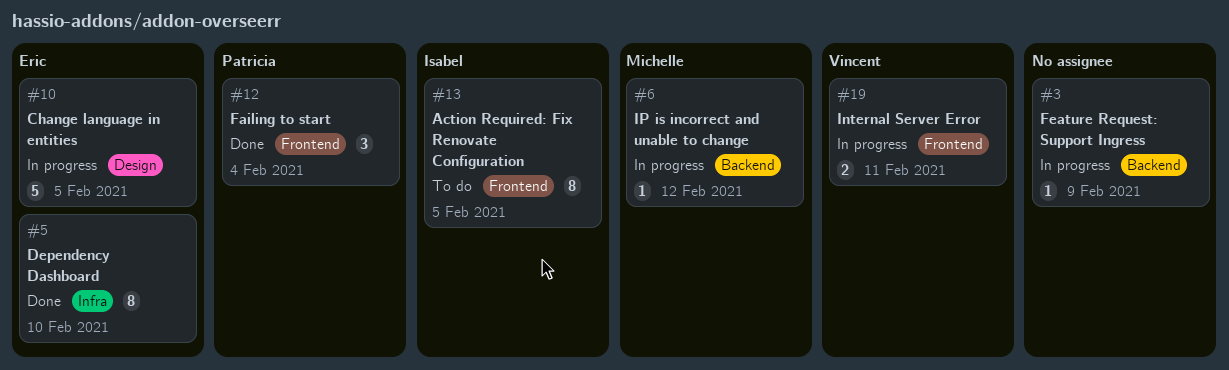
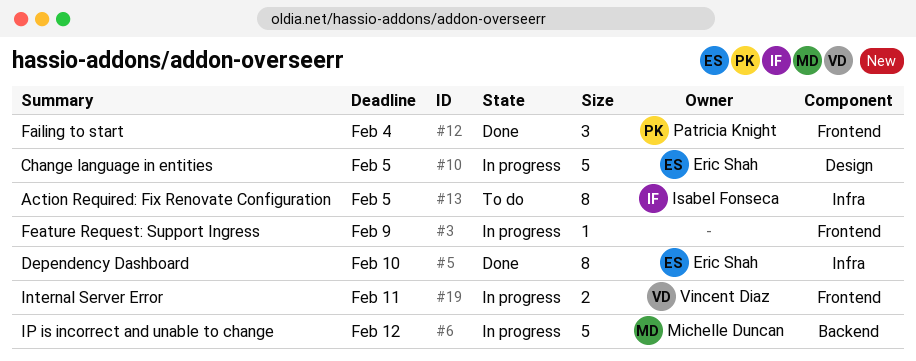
#3, label: Backend -> Frontend
#6, estimate: 1 -> 5
#13, label: Frontend -> Infra

